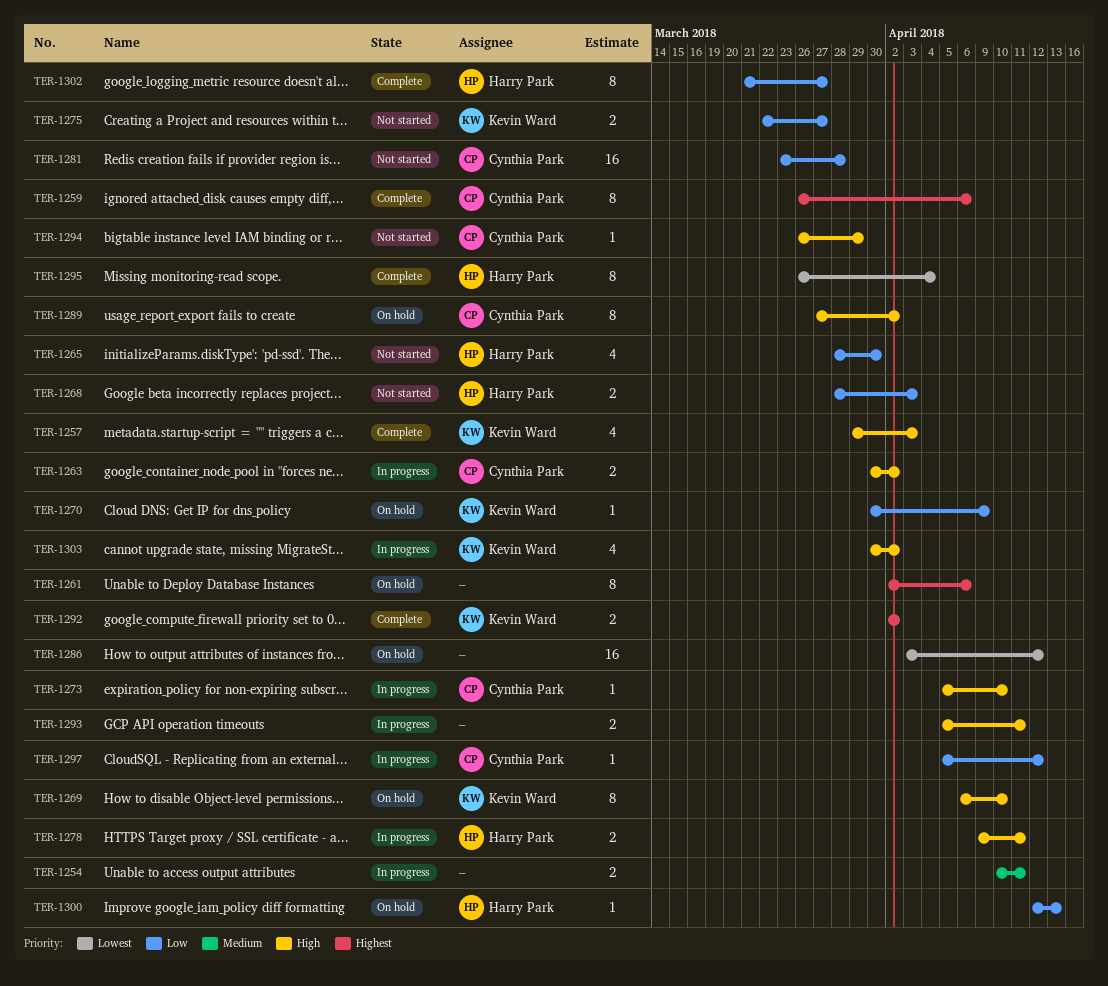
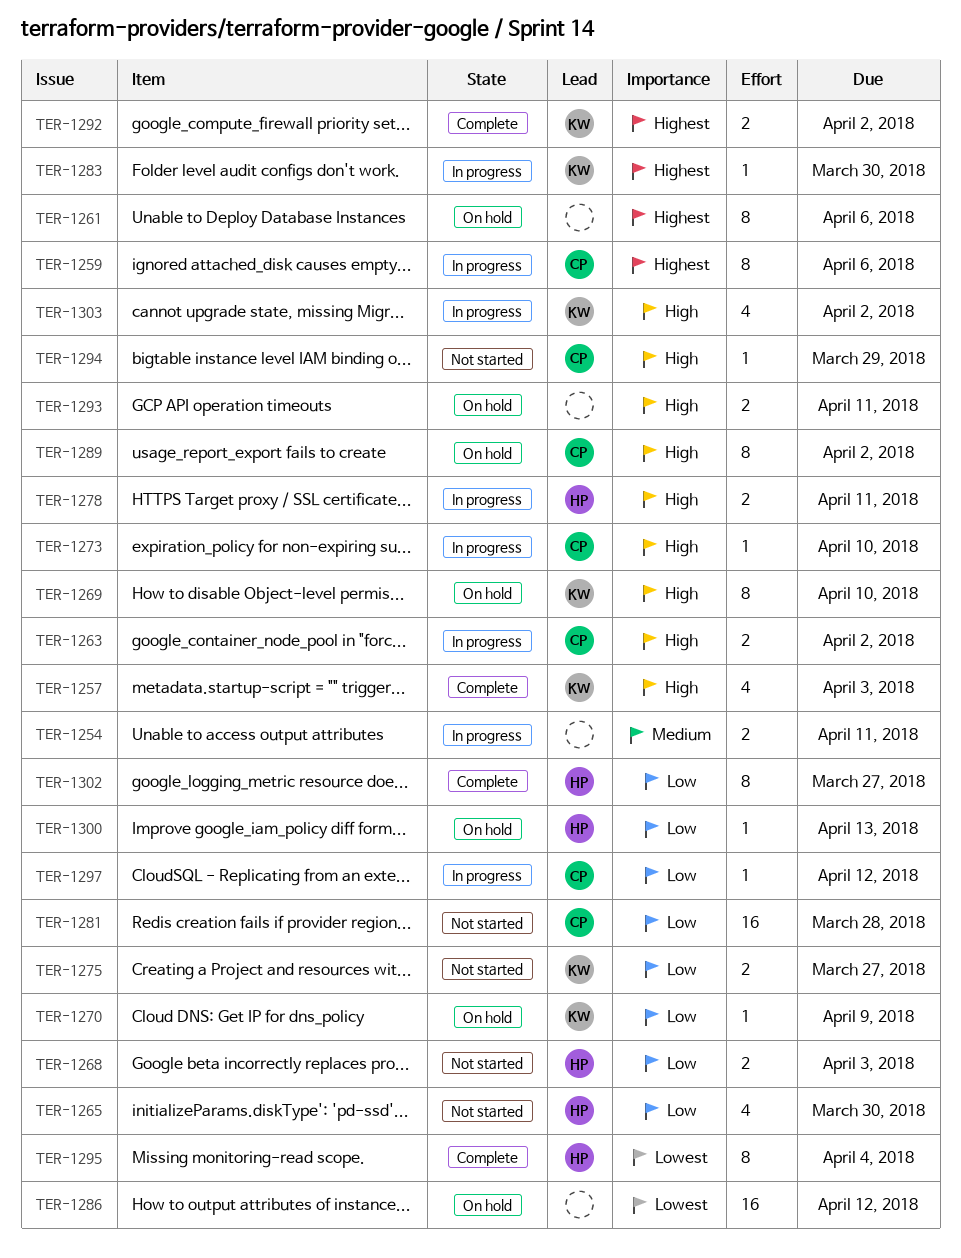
TER-1259, status: Complete -> In progress
TER-1283: none -> present
TER-1293, status: In progress -> On hold

